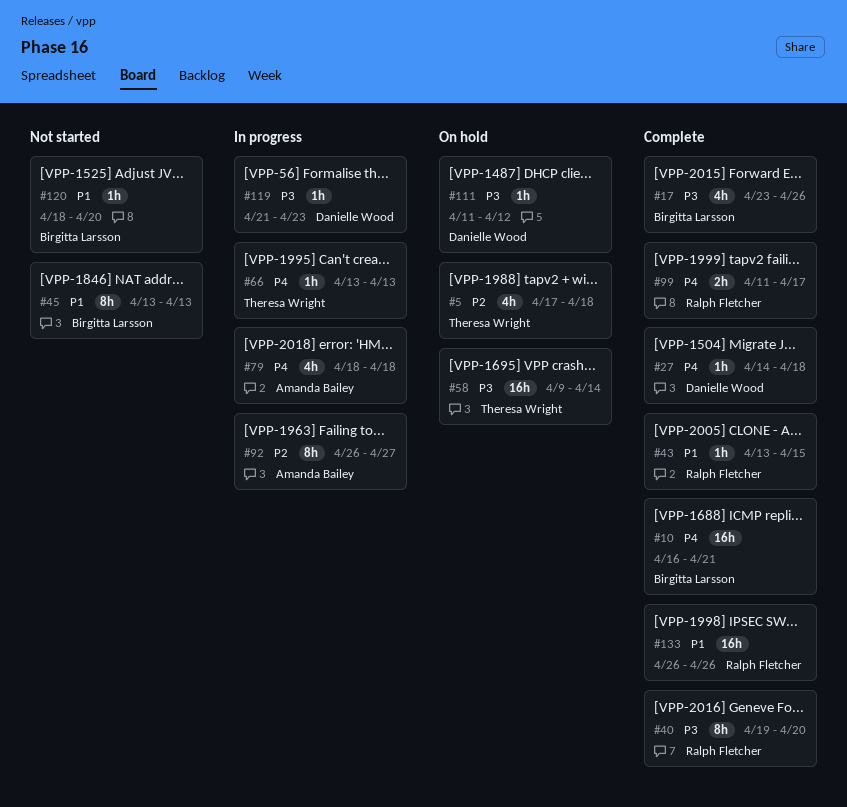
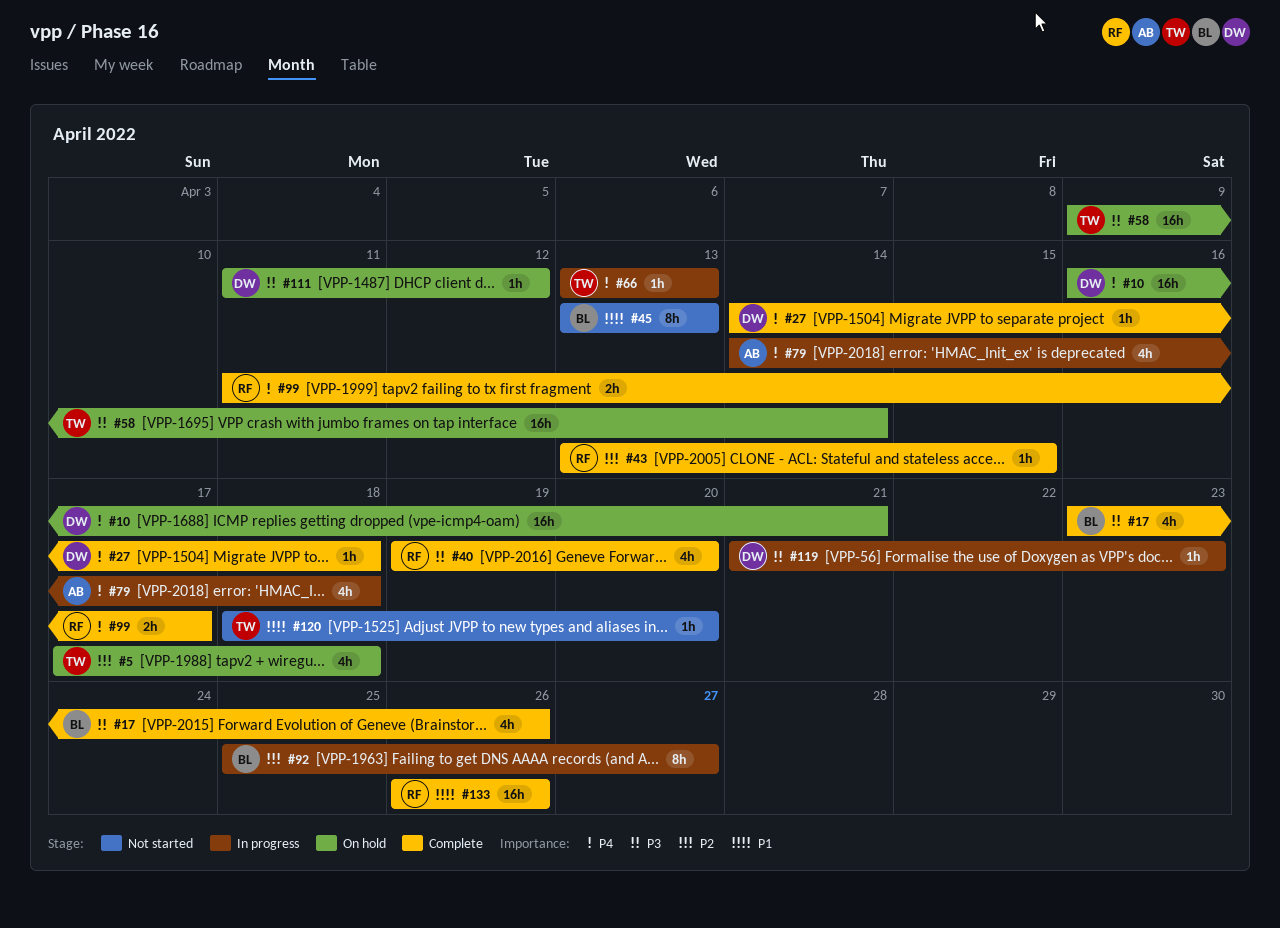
#10, status: Complete -> On hold
#10, owner: Birgitta Larsson -> Danielle Wood
#40, estimate: 8h -> 4h
#43, priority: P1 -> P2
#79, start: Apr 18 -> Apr 14
#92, owner: Amanda Bailey -> Birgitta Larsson
#92, start: Apr 26 -> Apr 25
#120, owner: Birgitta Larsson -> Theresa Wright

